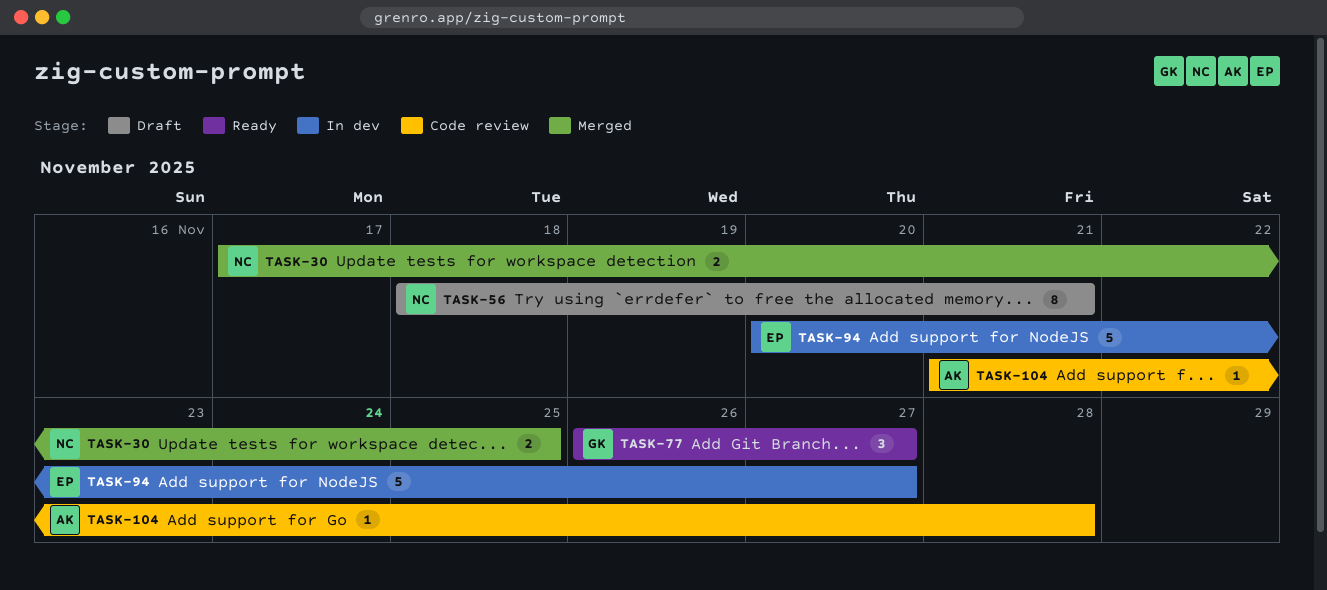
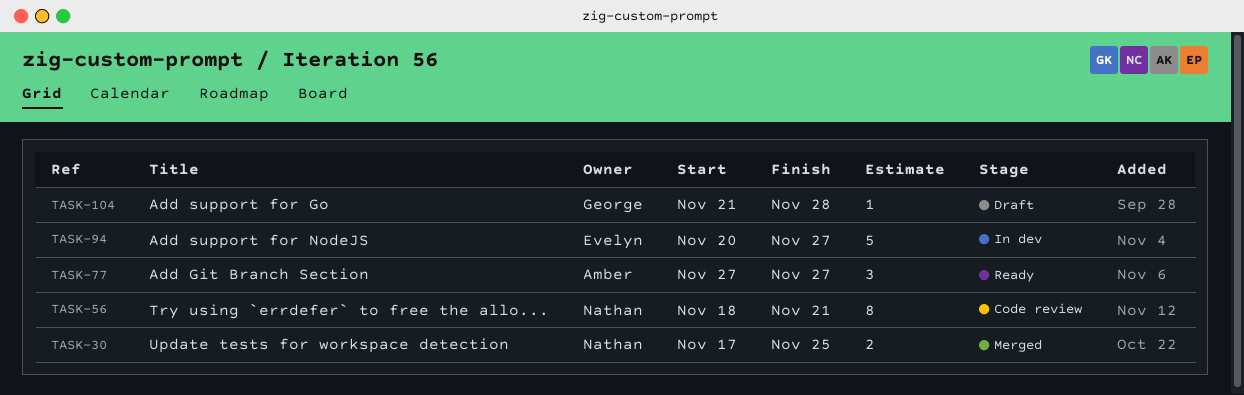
TASK-56, status: Draft -> Code review
TASK-77, owner: George -> Amber
TASK-77, start: Nov 26 -> Nov 27
TASK-104, status: Code review -> Draft
TASK-104, owner: Amber -> George

